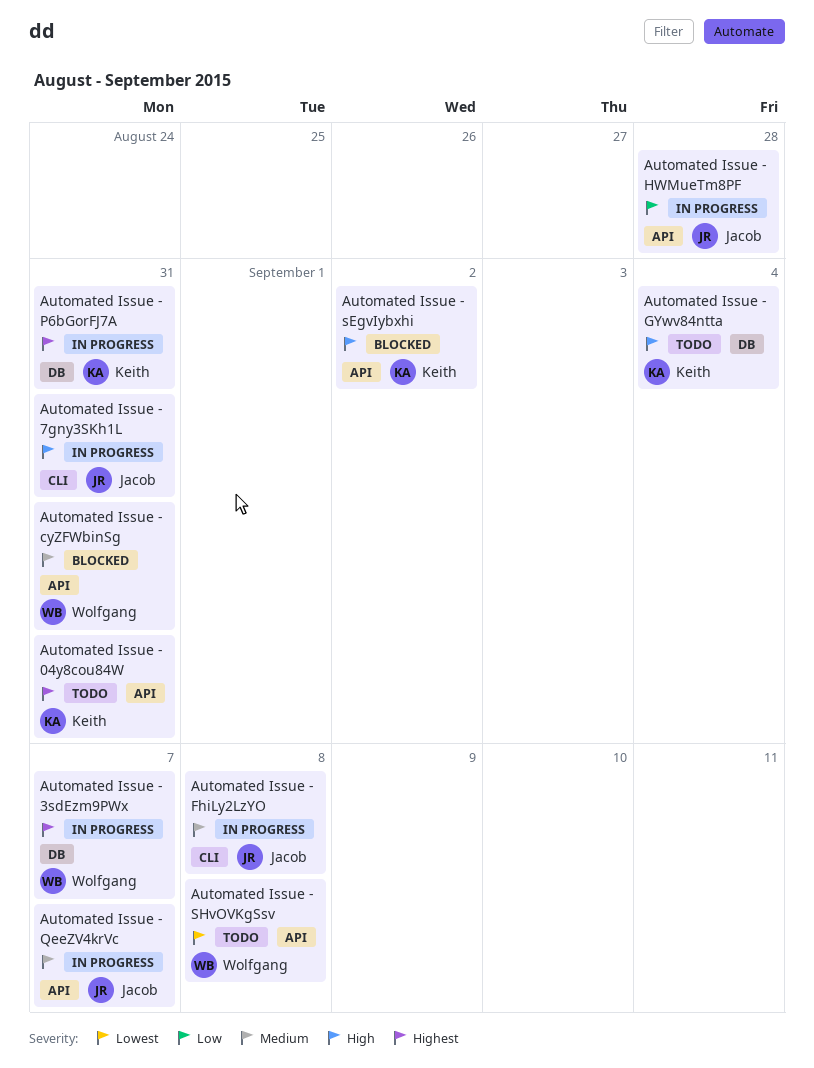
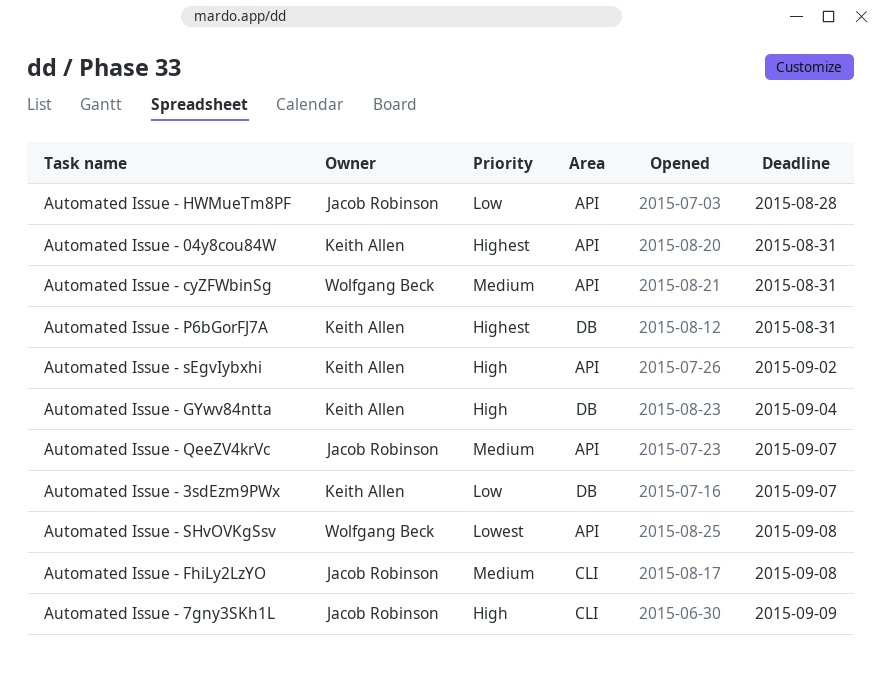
Automated Issue - 3sdEzm9PWx, owner: Wolfgang Beck -> Keith Allen
Automated Issue - 3sdEzm9PWx, priority: Highest -> Low
Automated Issue - 7gny3SKh1L, due: Aug 31 -> Sep 9

